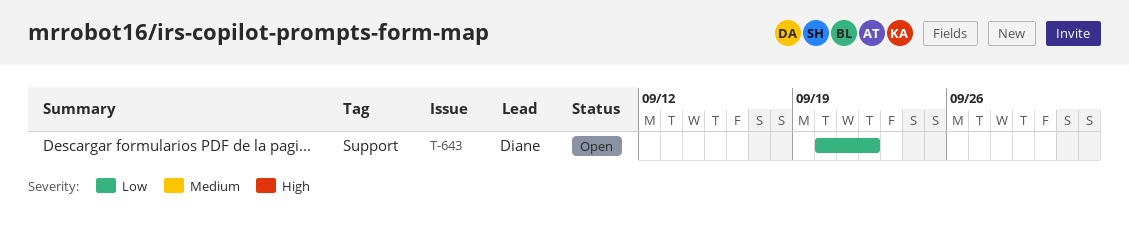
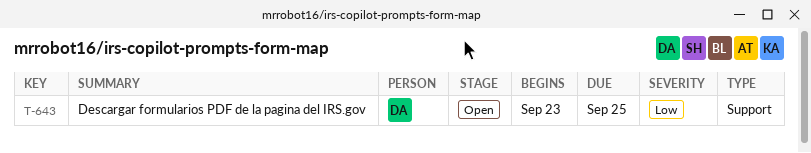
T-643, start: Sep 20 -> Sep 23
T-643, due: Sep 22 -> Sep 25

